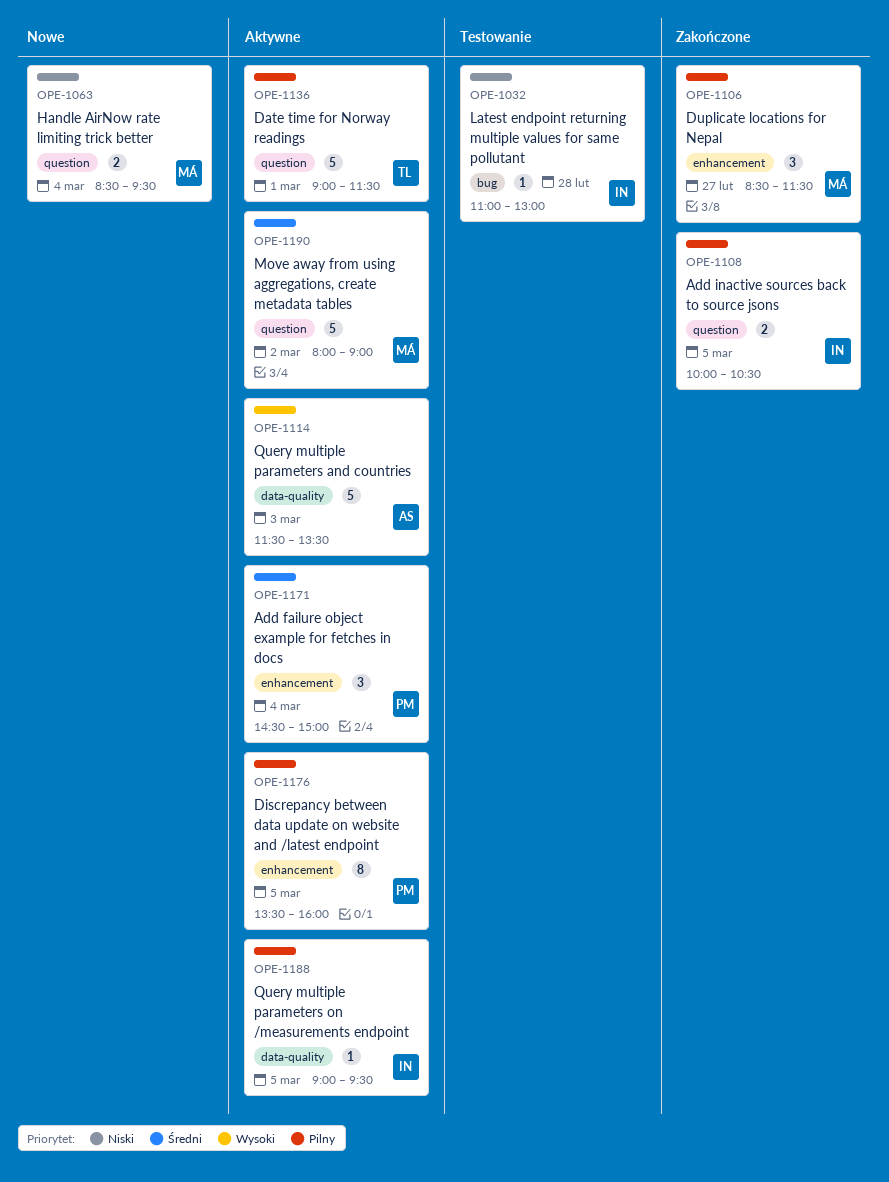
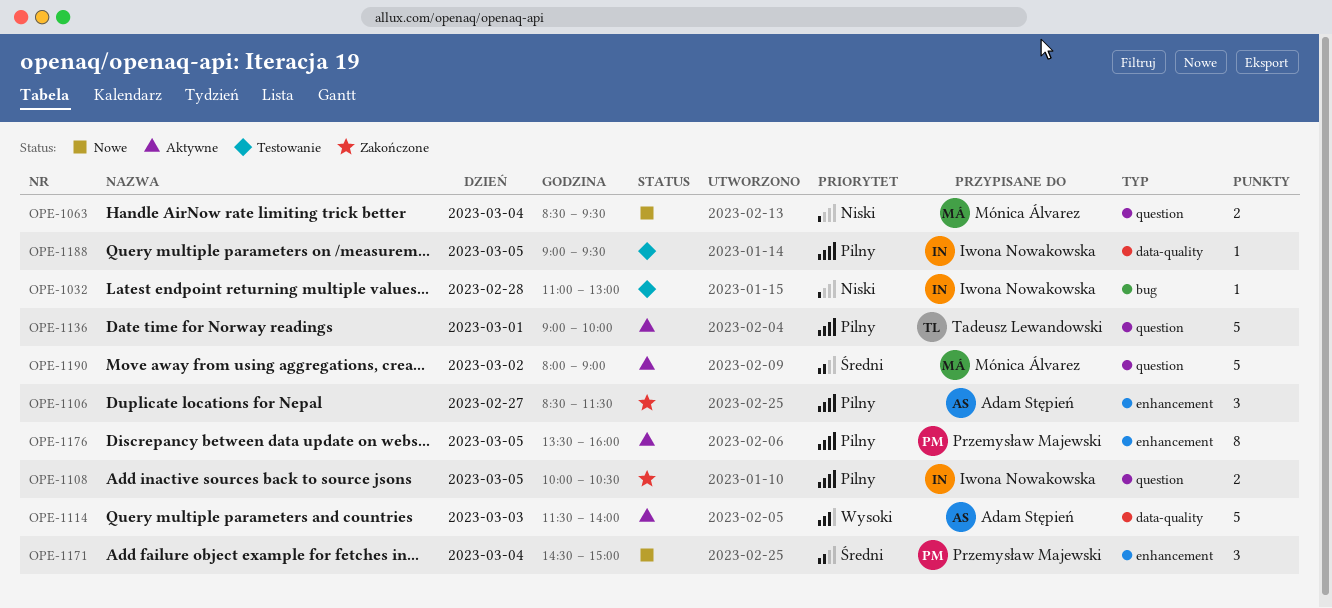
OPE-1106, owner: Mónica Álvarez -> Adam Stępień
OPE-1114, ends: 13:30 -> 14:00
OPE-1136, ends: 11:30 -> 10:00
OPE-1171, status: Aktywne -> Nowe
OPE-1188, status: Aktywne -> Testowanie

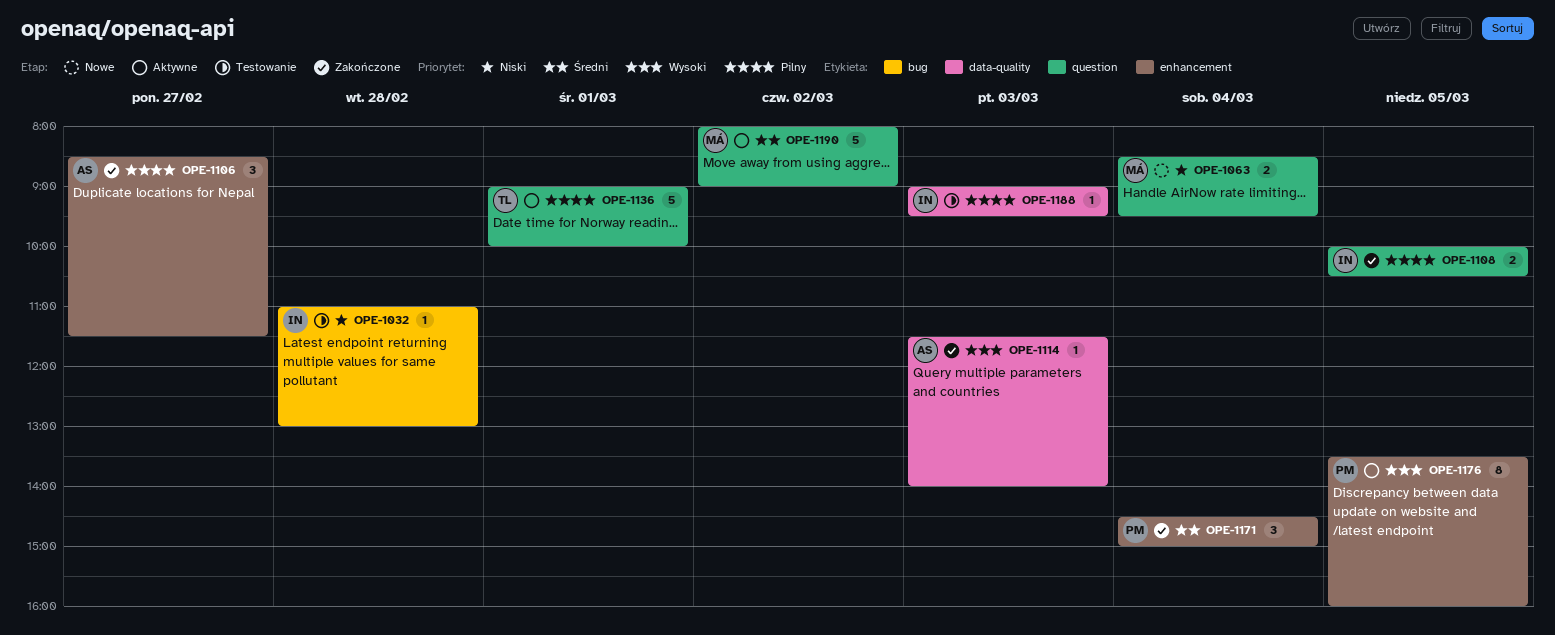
OPE-1114, status: Aktywne -> Zakończone
OPE-1114, estimate: 5 -> 1
OPE-1171, status: Nowe -> Zakończone
OPE-1176, priority: Pilny -> Wysoki
OPE-1188, day: Mar 5 -> Mar 3

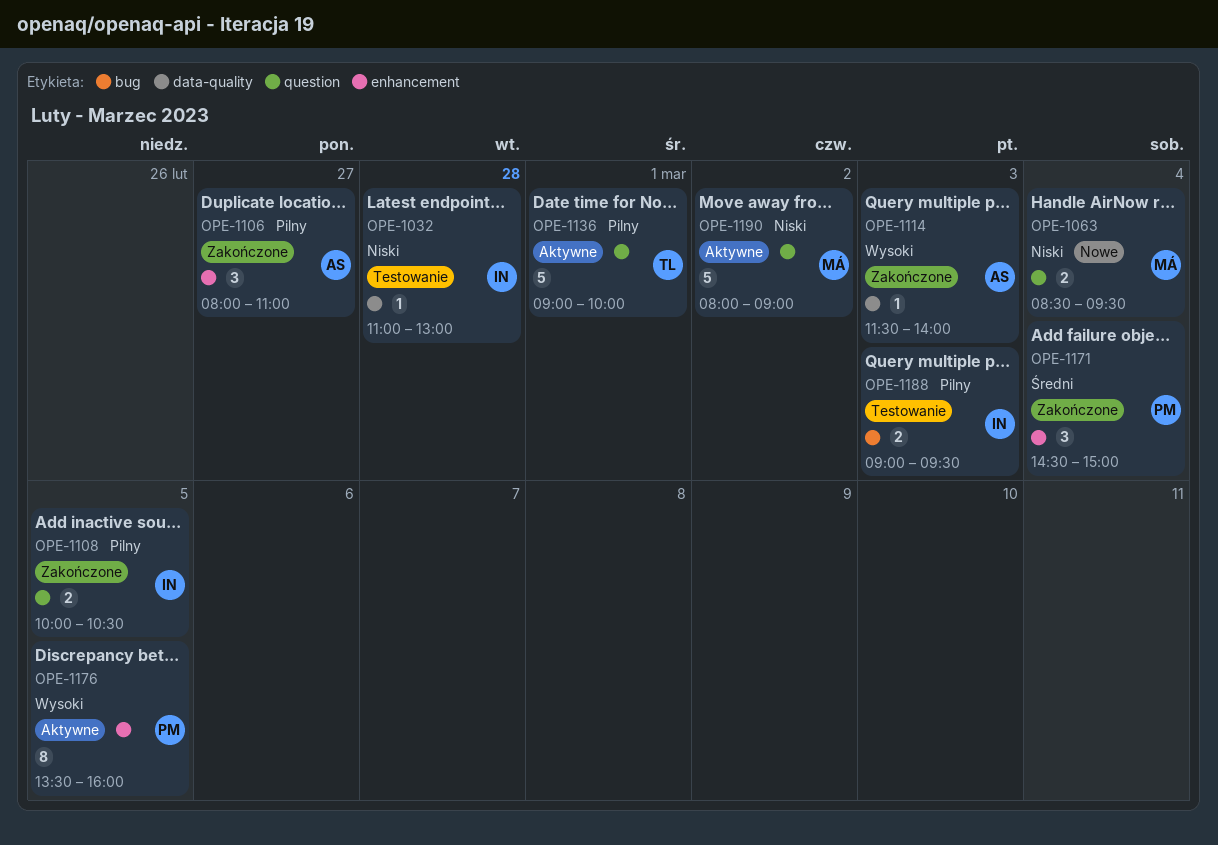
OPE-1032, label: bug -> data-quality
OPE-1106, begins: 08:30 -> 08:00
OPE-1106, ends: 11:30 -> 11:00
OPE-1188, label: data-quality -> bug
OPE-1188, estimate: 1 -> 2
OPE-1190, priority: Średni -> Niski

